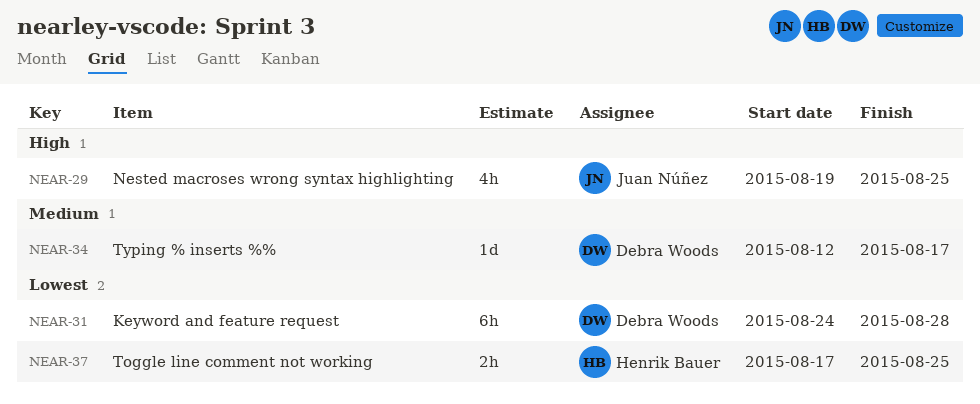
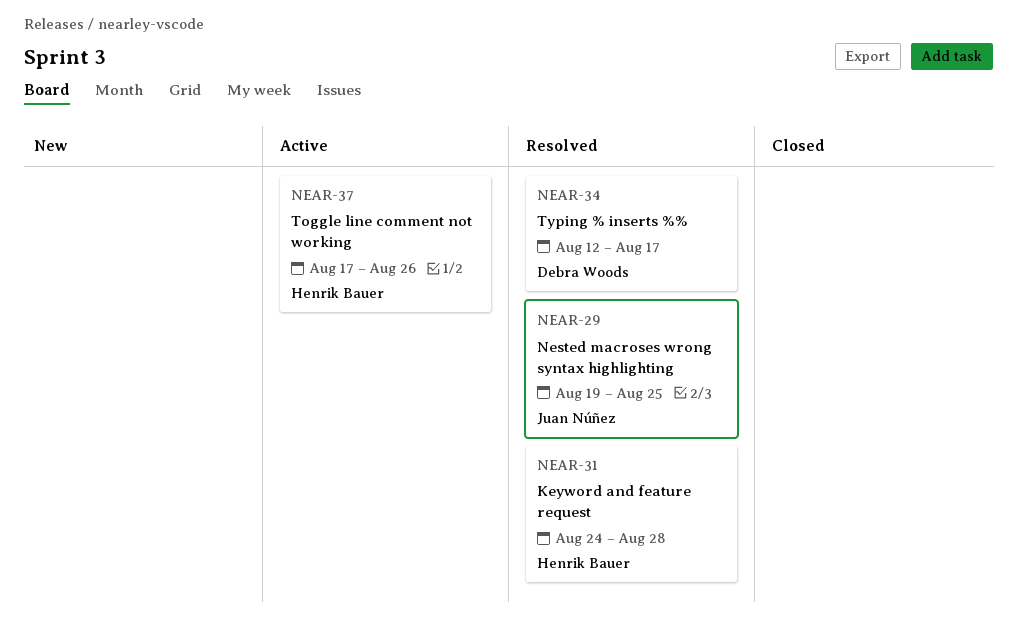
NEAR-31, owner: Debra Woods -> Henrik Bauer
NEAR-37, due: Aug 25 -> Aug 26

